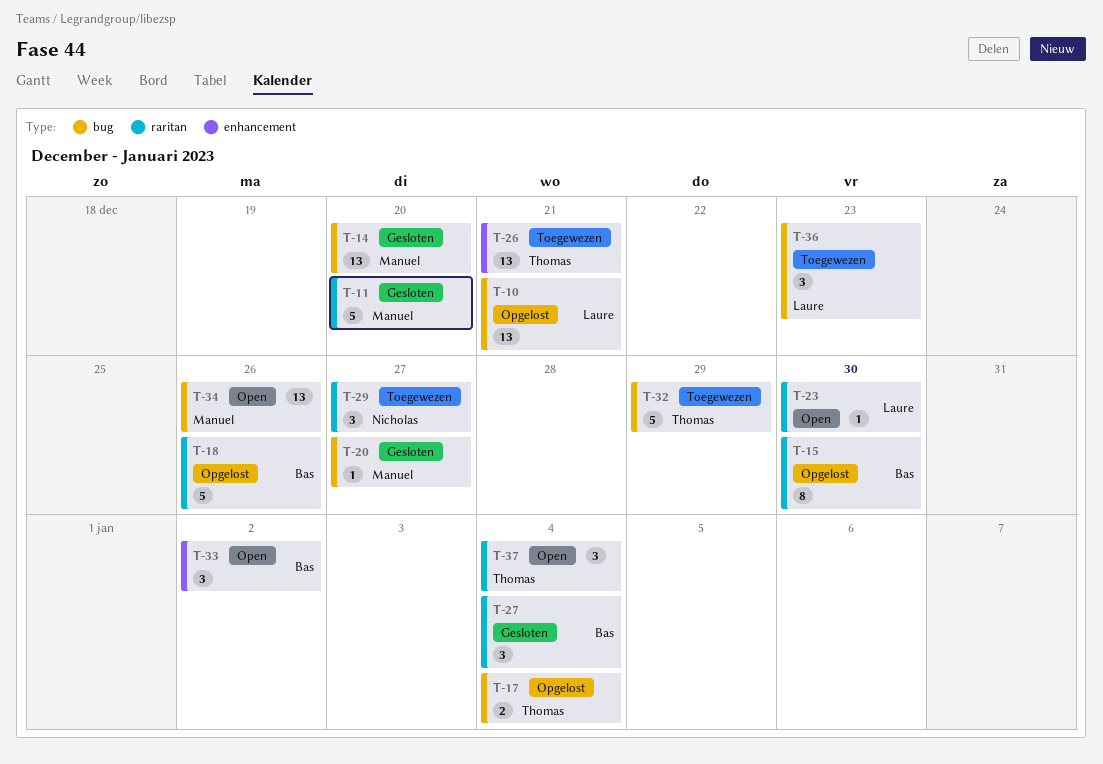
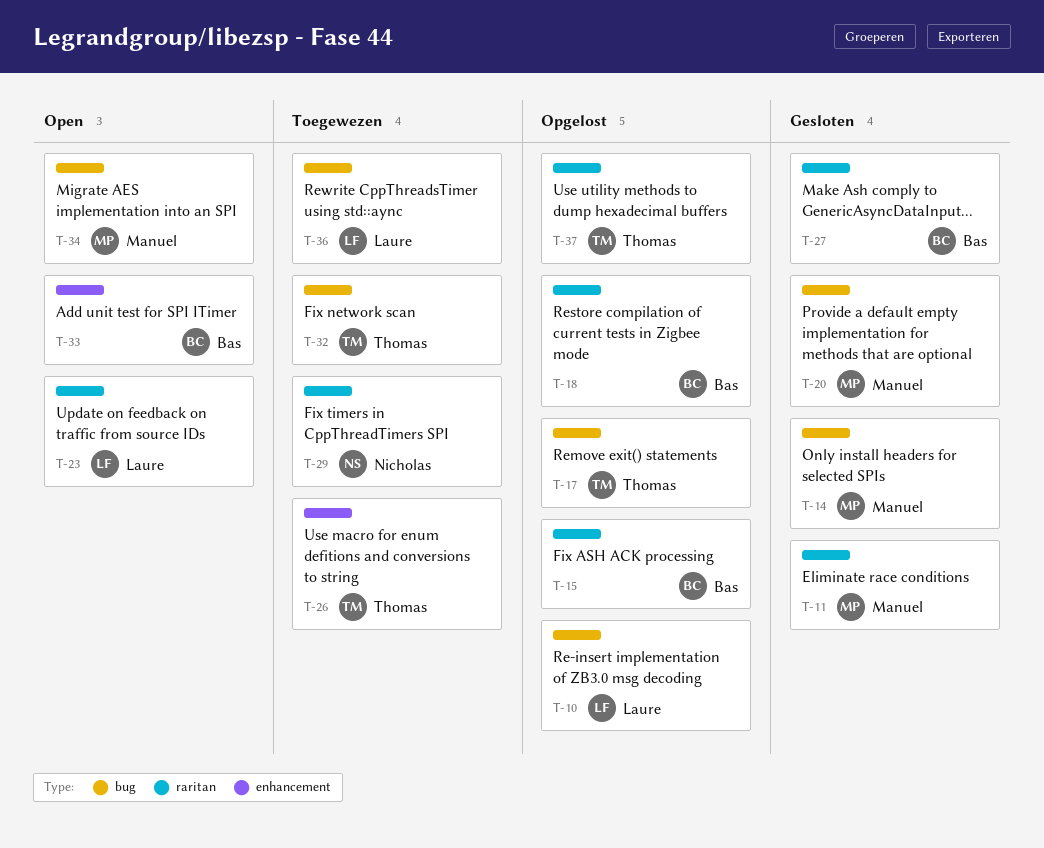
T-37, status: Open -> Opgelost

